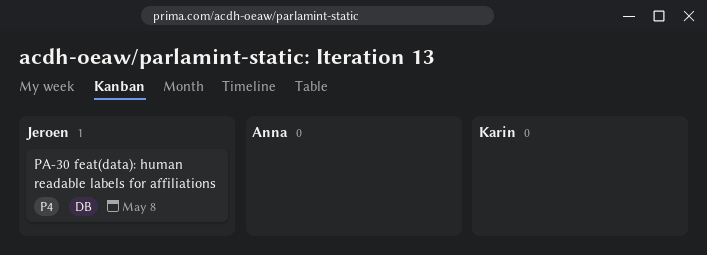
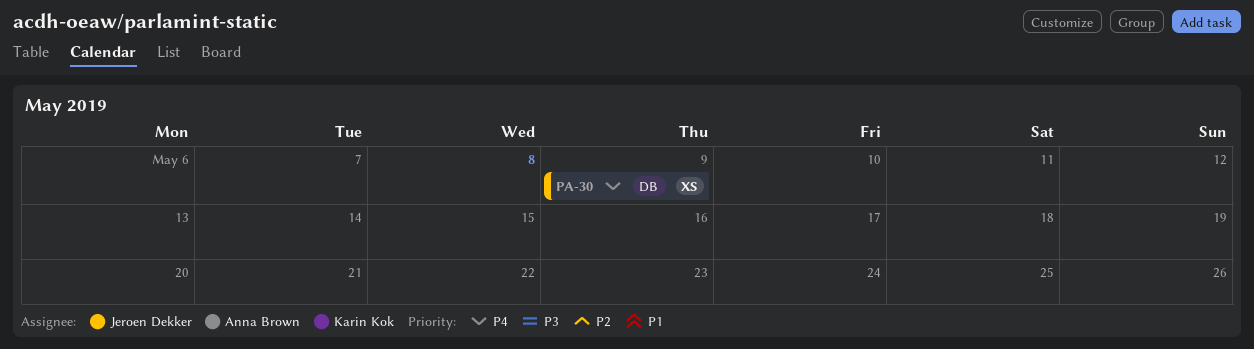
PA-30, due: May 8 -> May 9

